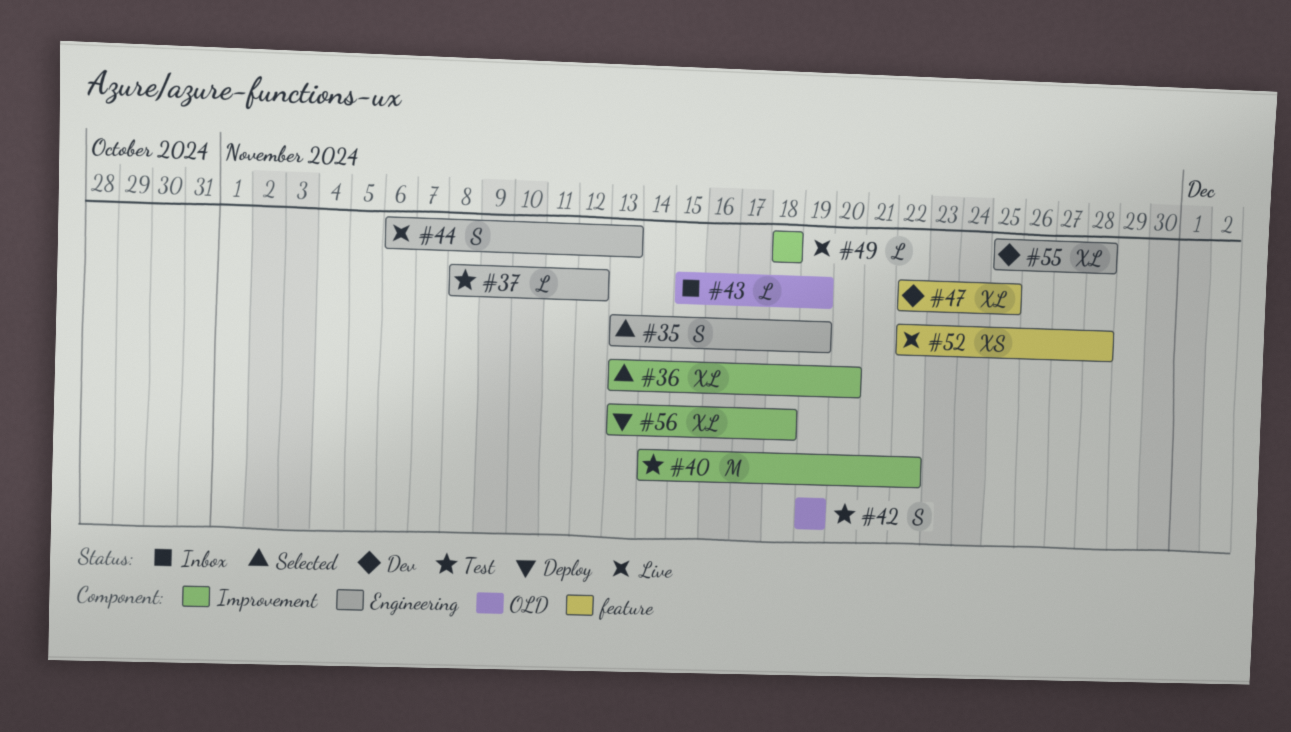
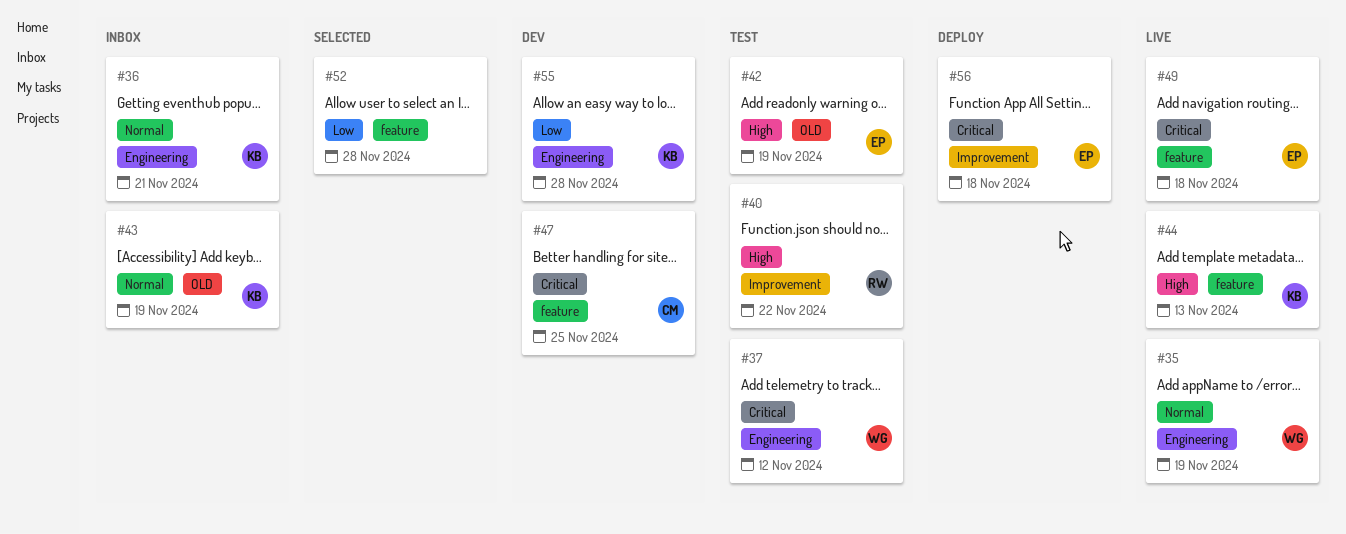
#35, status: Selected -> Live
#36, status: Selected -> Inbox
#36, label: Improvement -> Engineering
#36, due: Nov 20 -> Nov 21
#44, label: Engineering -> feature
#49, label: Improvement -> feature
#52, status: Live -> Selected

